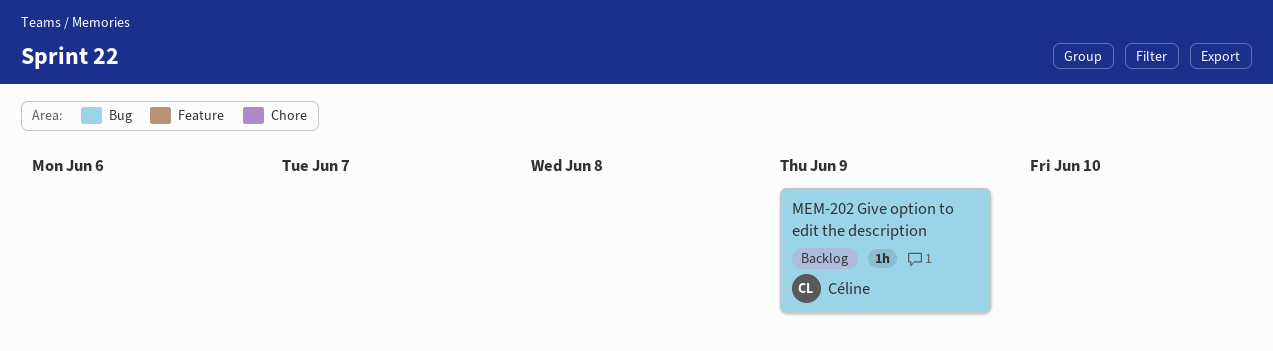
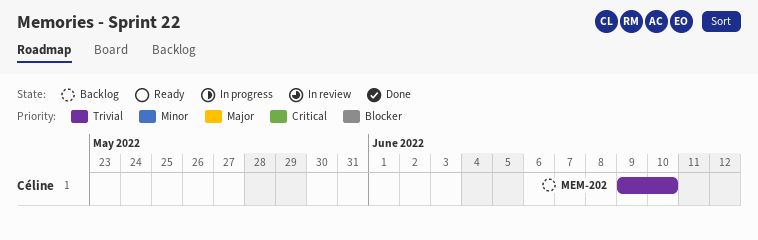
MEM-202, due: Jun 9 -> Jun 10

